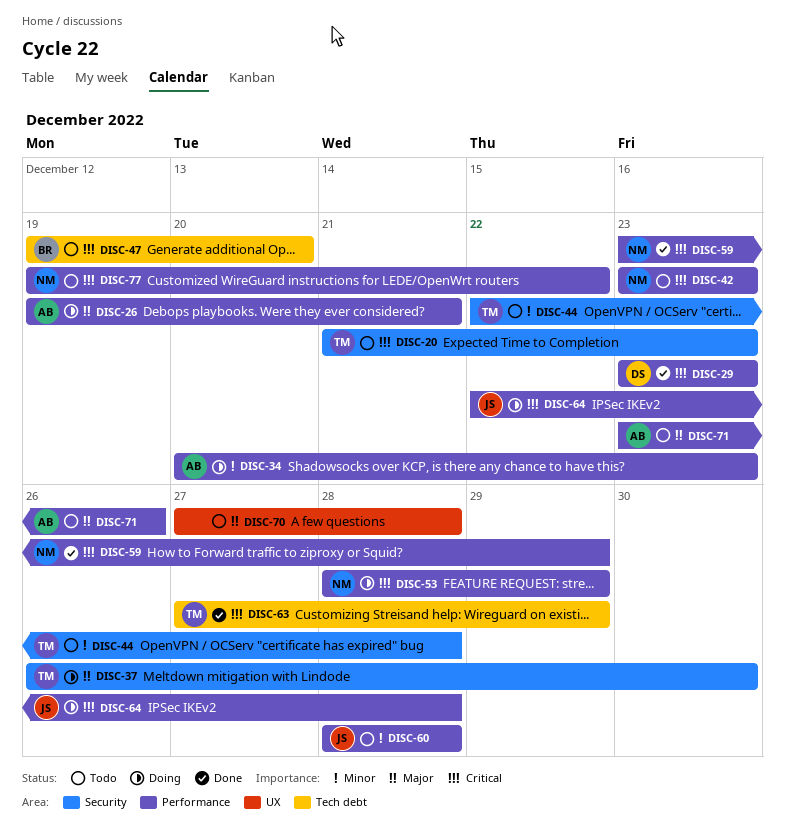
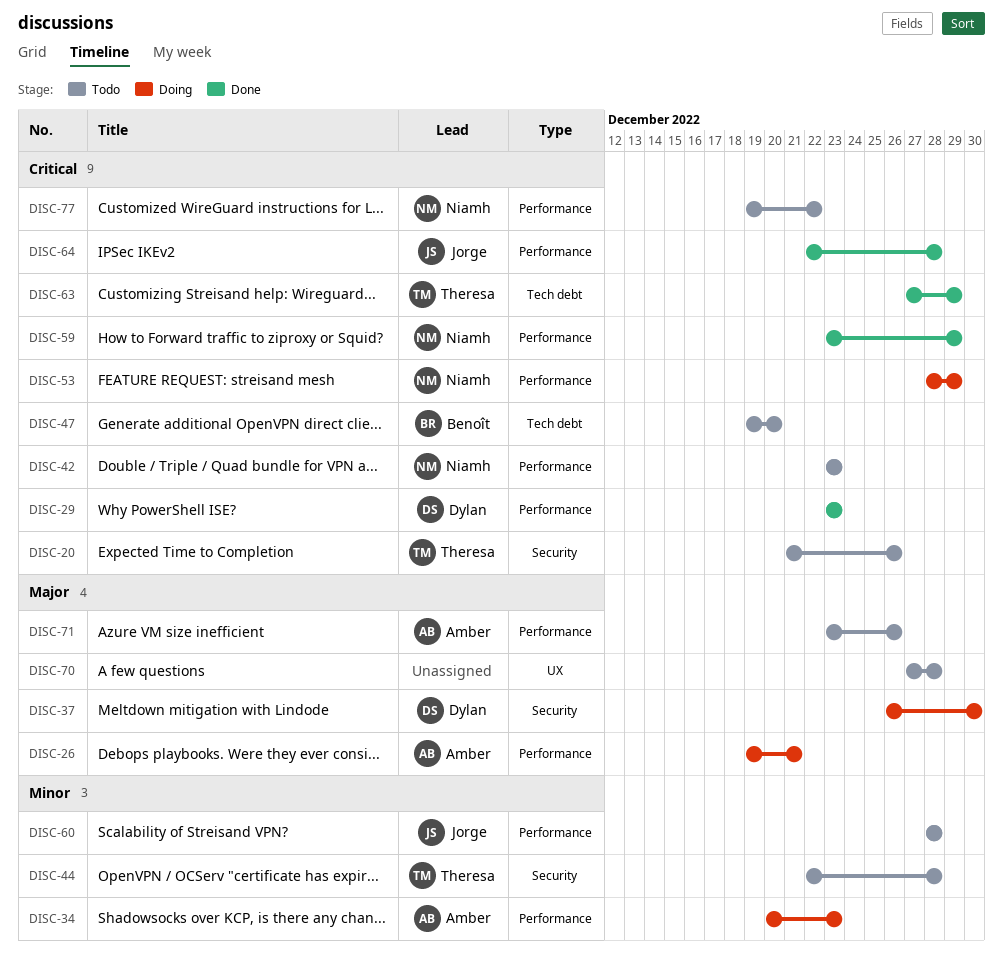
DISC-20, due: Dec 23 -> Dec 26
DISC-37, owner: Theresa -> Dylan
DISC-64, status: Doing -> Done

